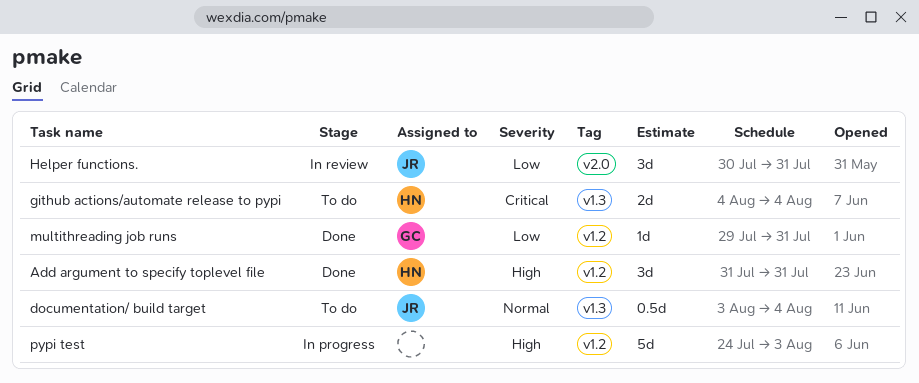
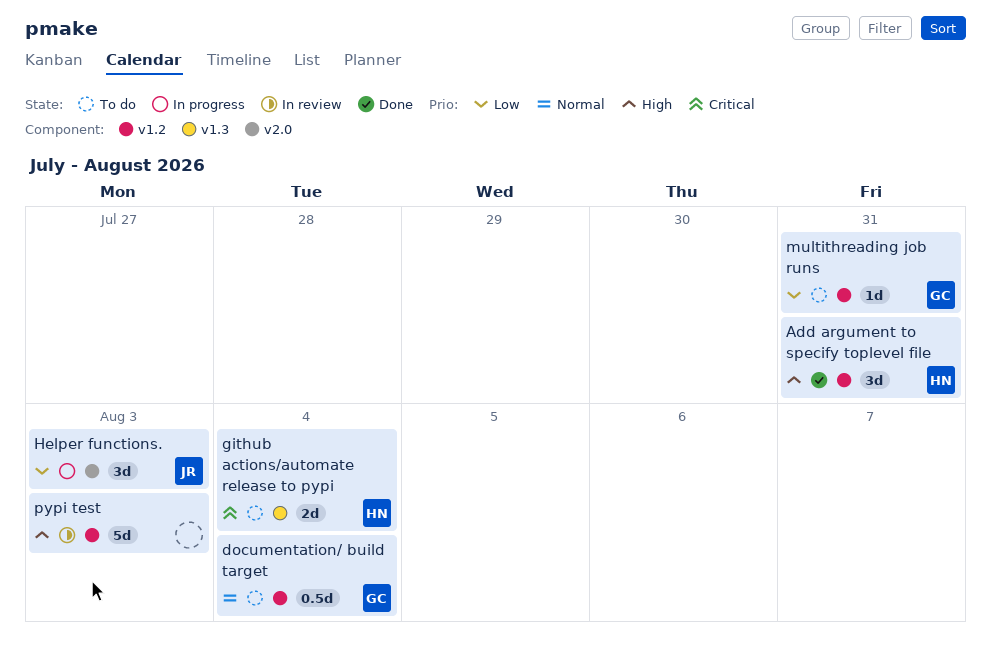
documentation/ build target, owner: JR -> GC
documentation/ build target, label: v1.3 -> v1.2
Helper functions., status: In review -> In progress
Helper functions., due: Jul 31 -> Aug 3
multithreading job runs, status: Done -> To do
pypi test, status: In progress -> In review

